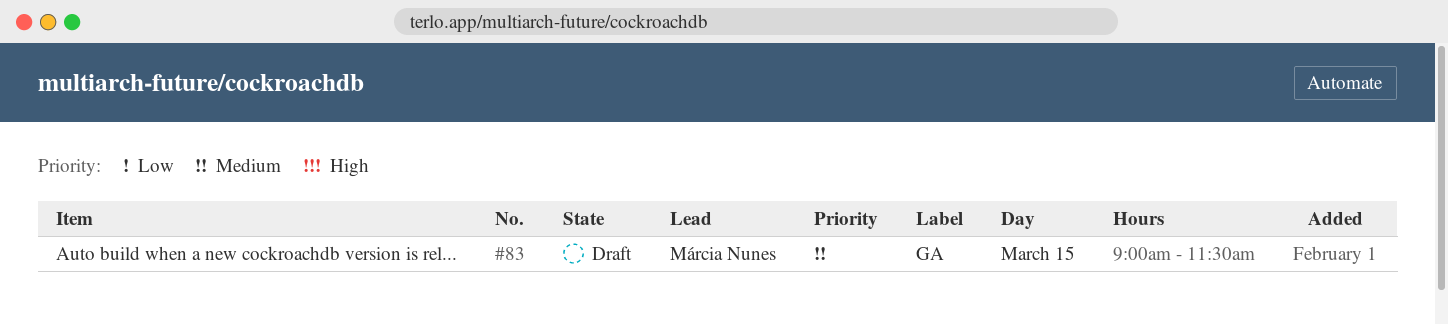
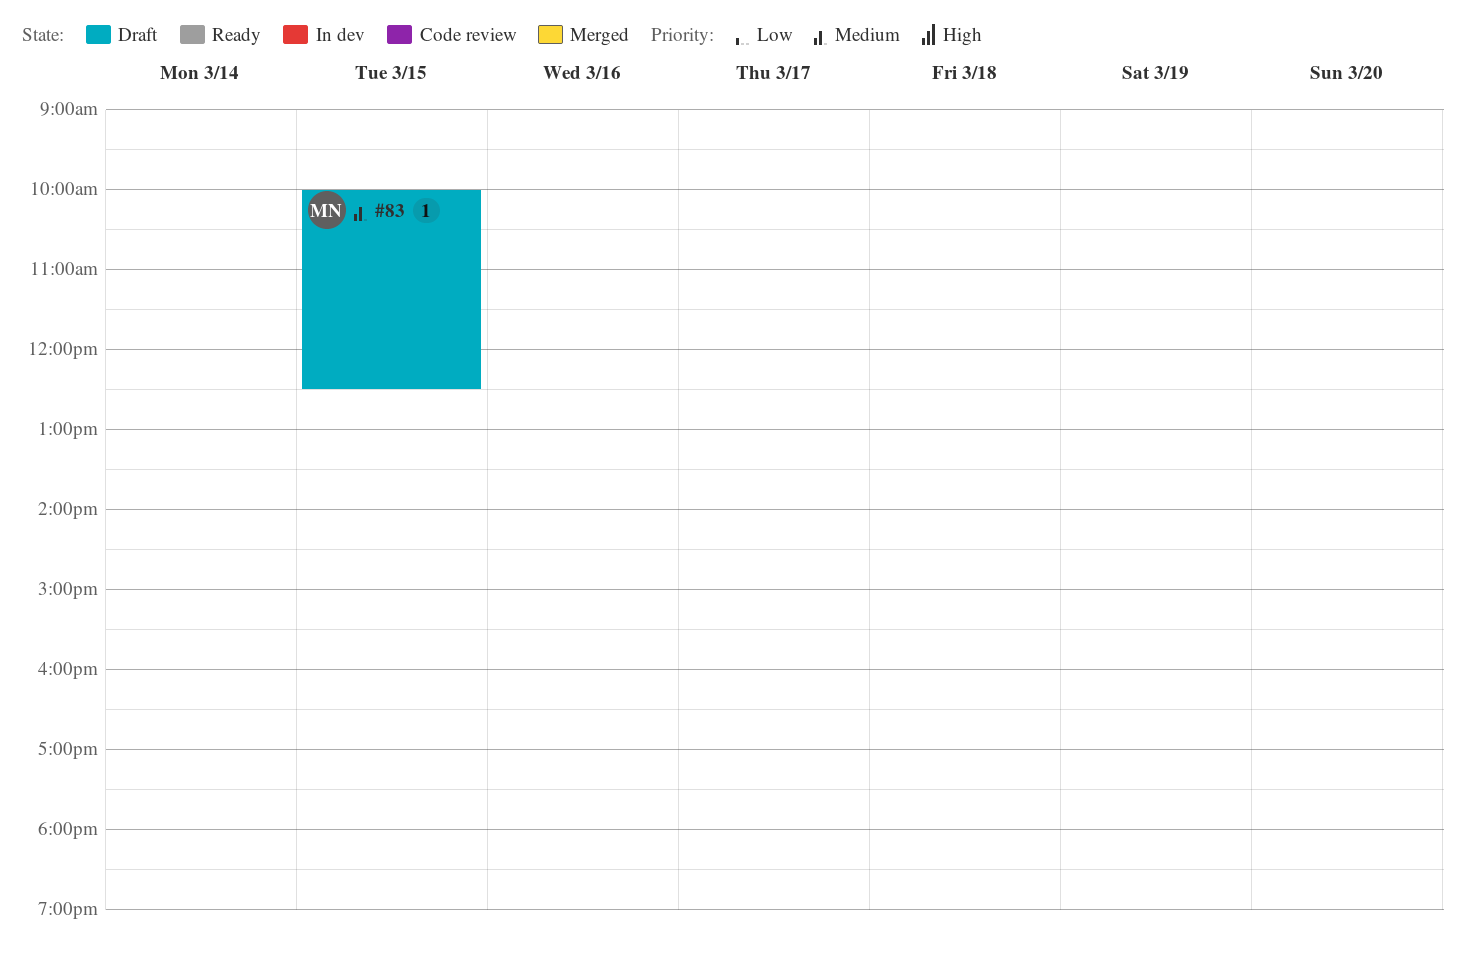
#83, begins: 09:00 -> 10:00
#83, ends: 11:30 -> 12:30

